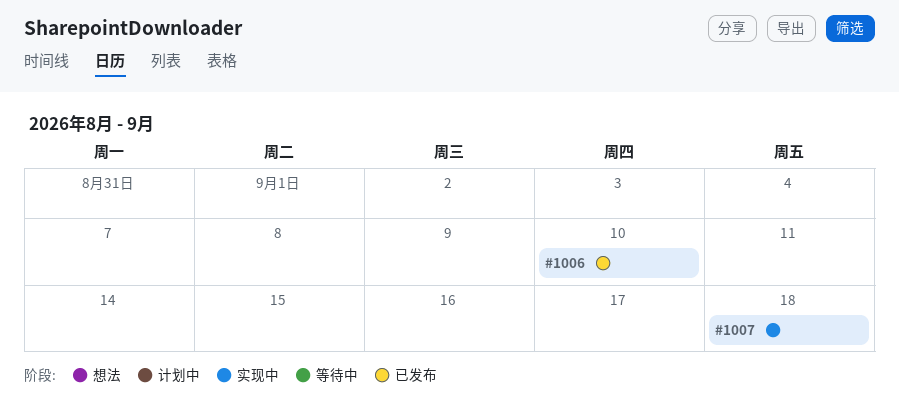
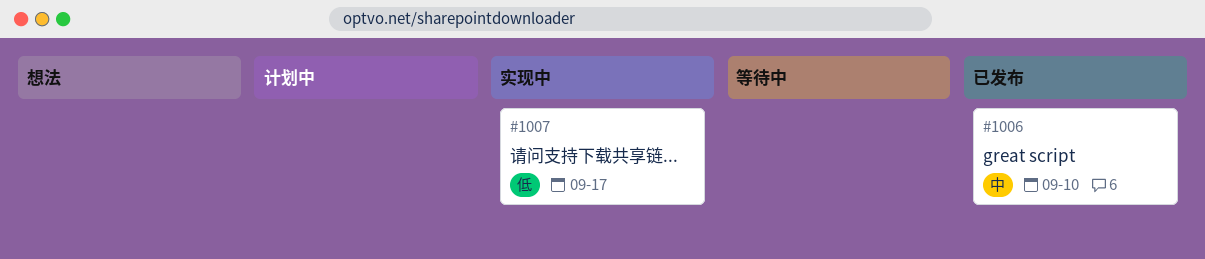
#1007, due: Sep 18 -> Sep 17

